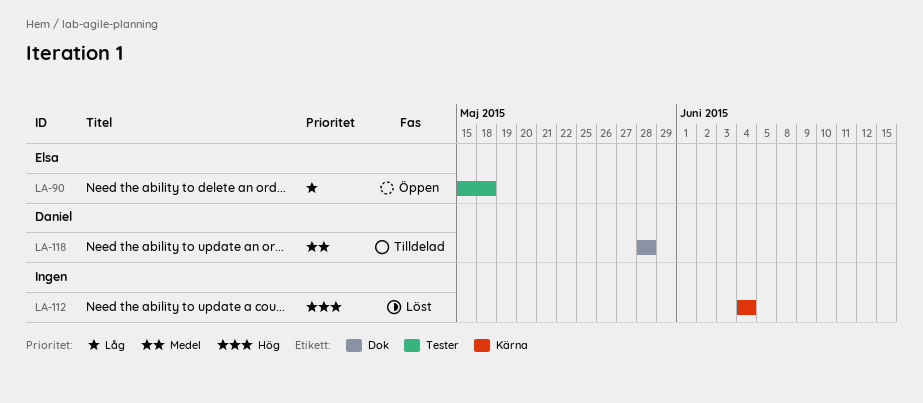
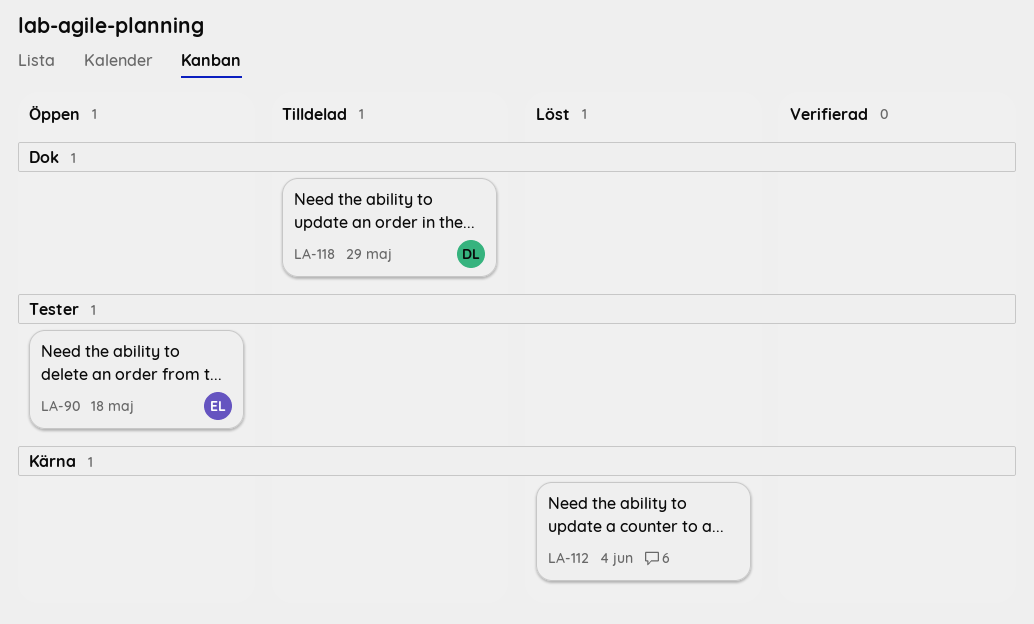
LA-118, due: May 28 -> May 29

